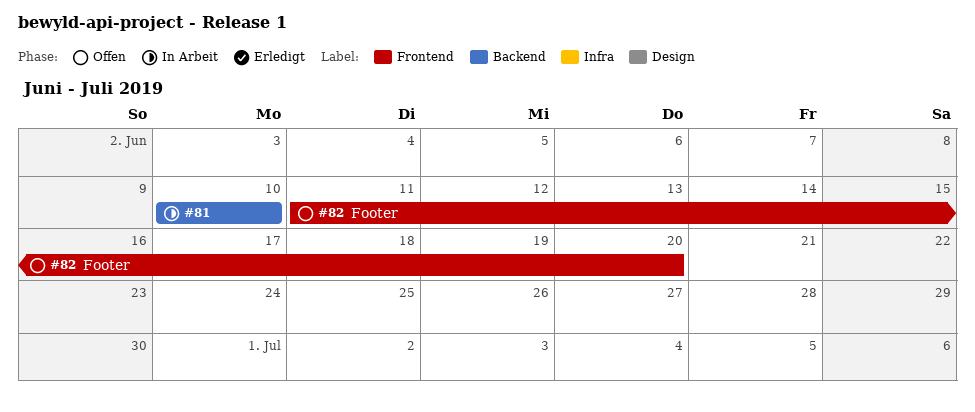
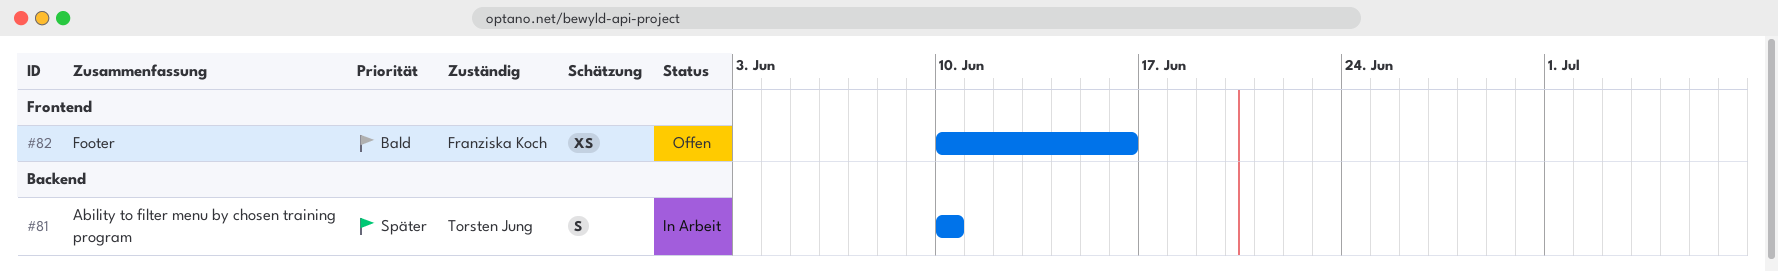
#82, start: Jun 11 -> Jun 10
#82, due: Jun 20 -> Jun 16

